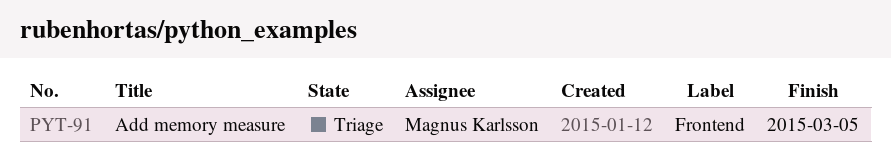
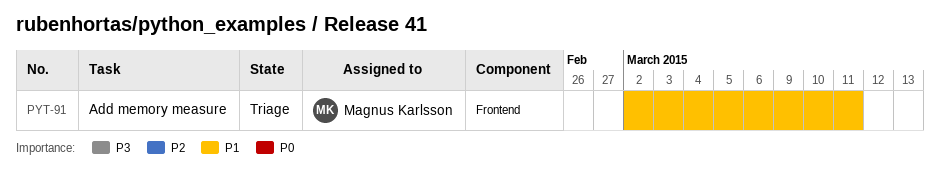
PYT-91, due: Mar 5 -> Mar 11

